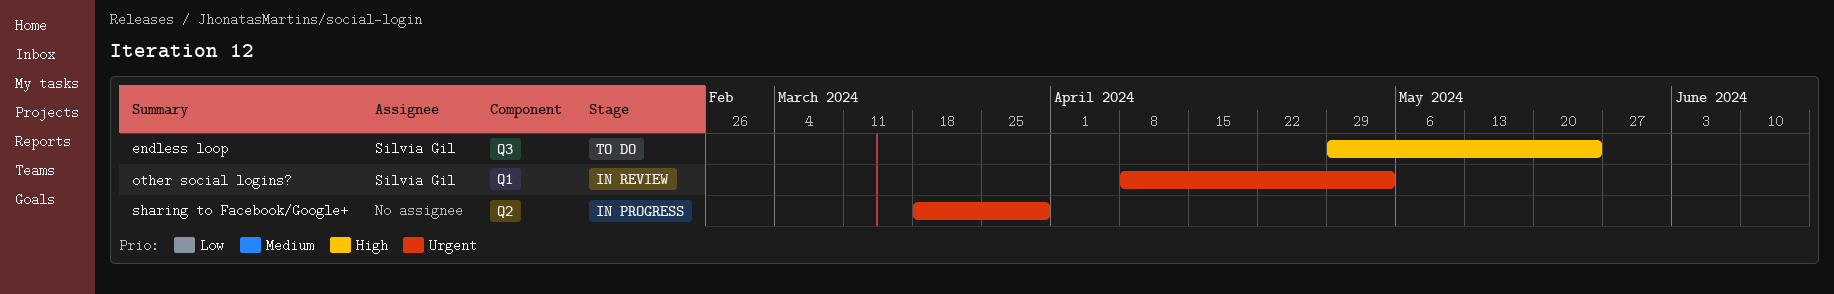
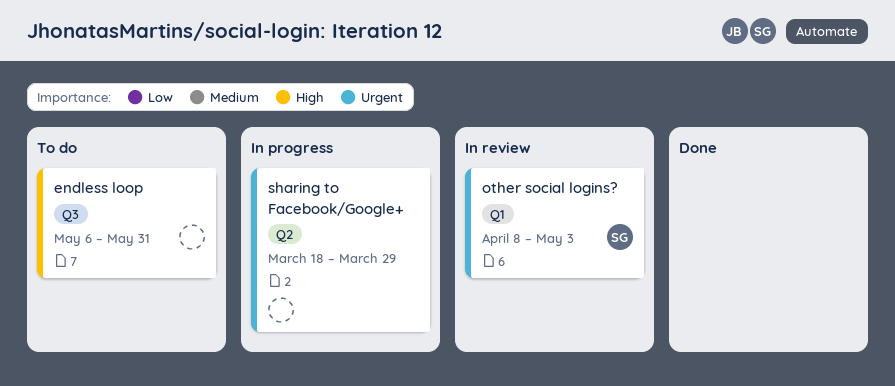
endless loop, owner: Silvia Gil -> none
endless loop, start: Apr 29 -> May 6
endless loop, due: May 24 -> May 31

